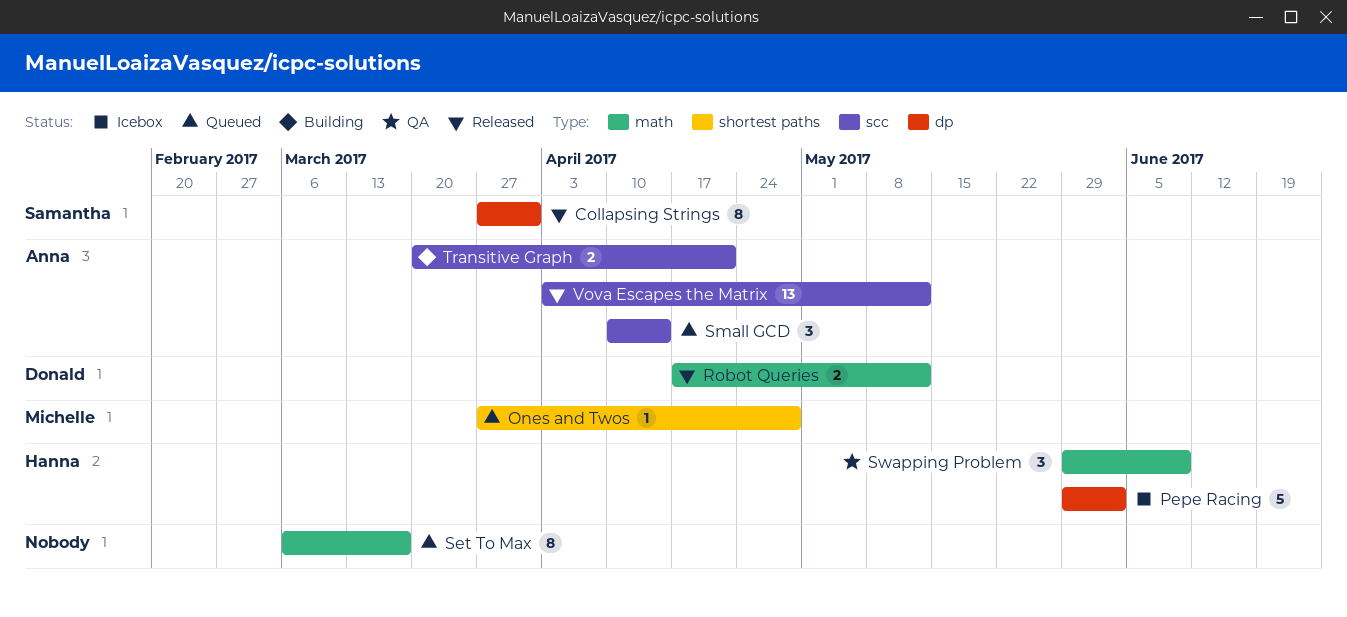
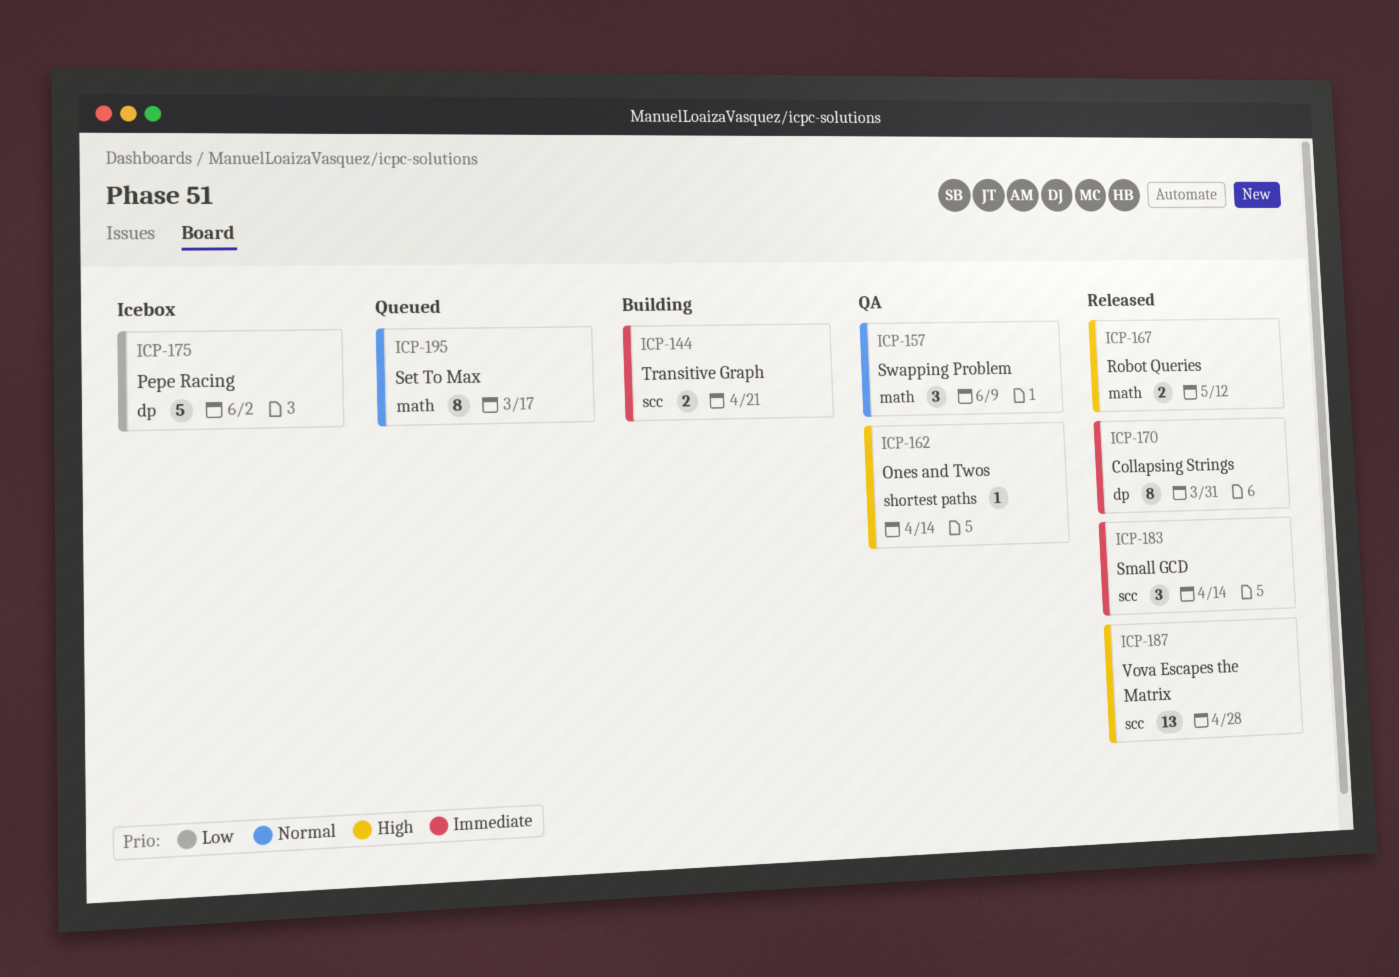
Ones and Twos, status: Queued -> QA
Ones and Twos, due: Apr 28 -> Apr 14
Small GCD, status: Queued -> Released
Vova Escapes the Matrix, due: May 12 -> Apr 28

